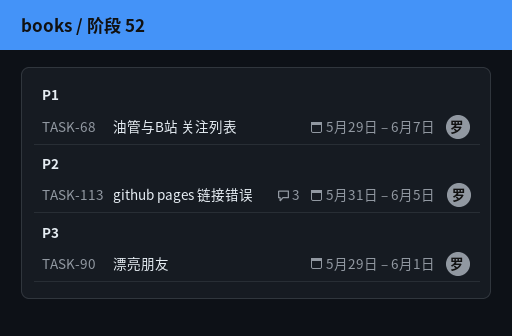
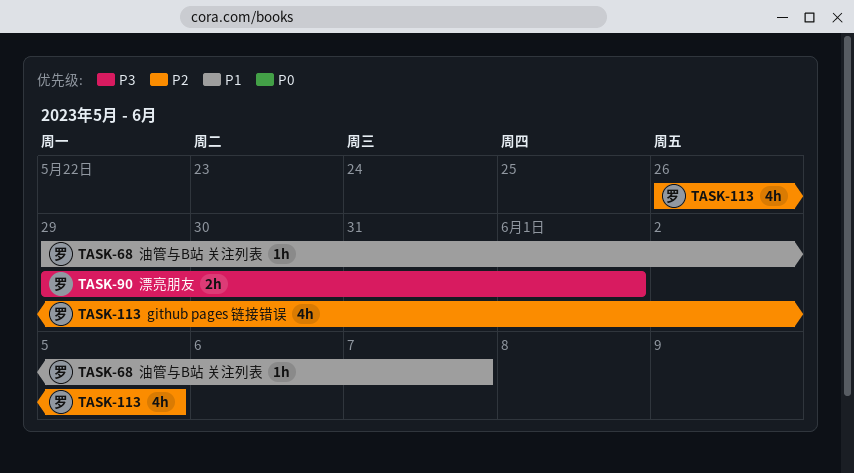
TASK-113, start: May 31 -> May 26

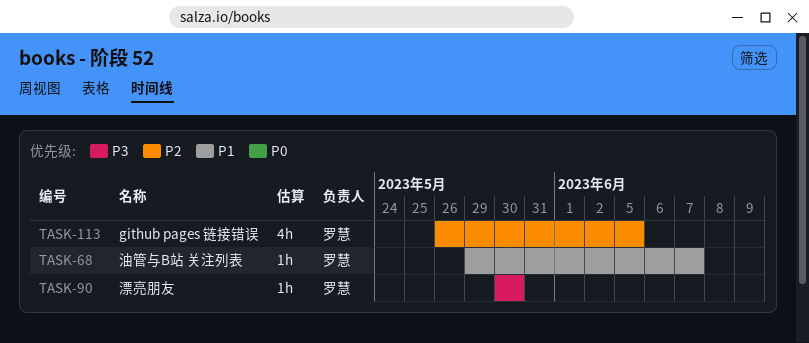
TASK-90, estimate: 2h -> 1h
TASK-90, start: May 29 -> May 30
TASK-90, due: Jun 1 -> May 30

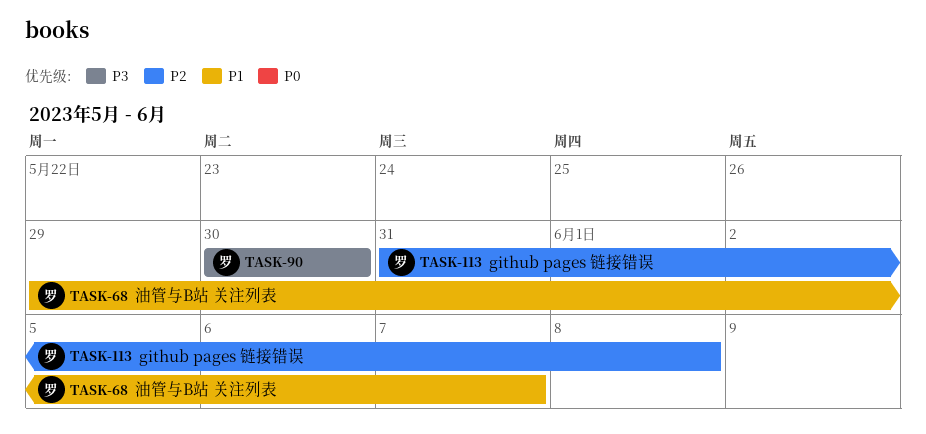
TASK-113, start: May 26 -> May 31
TASK-113, due: Jun 5 -> Jun 8

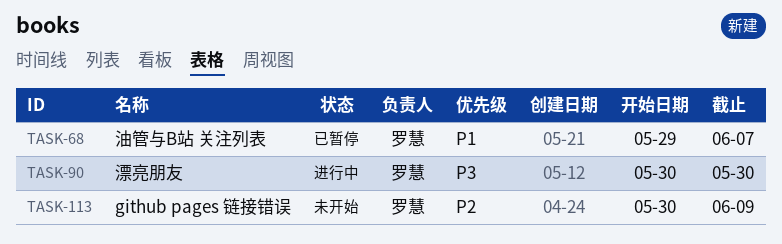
TASK-113, start: May 31 -> May 30
TASK-113, due: Jun 8 -> Jun 9

